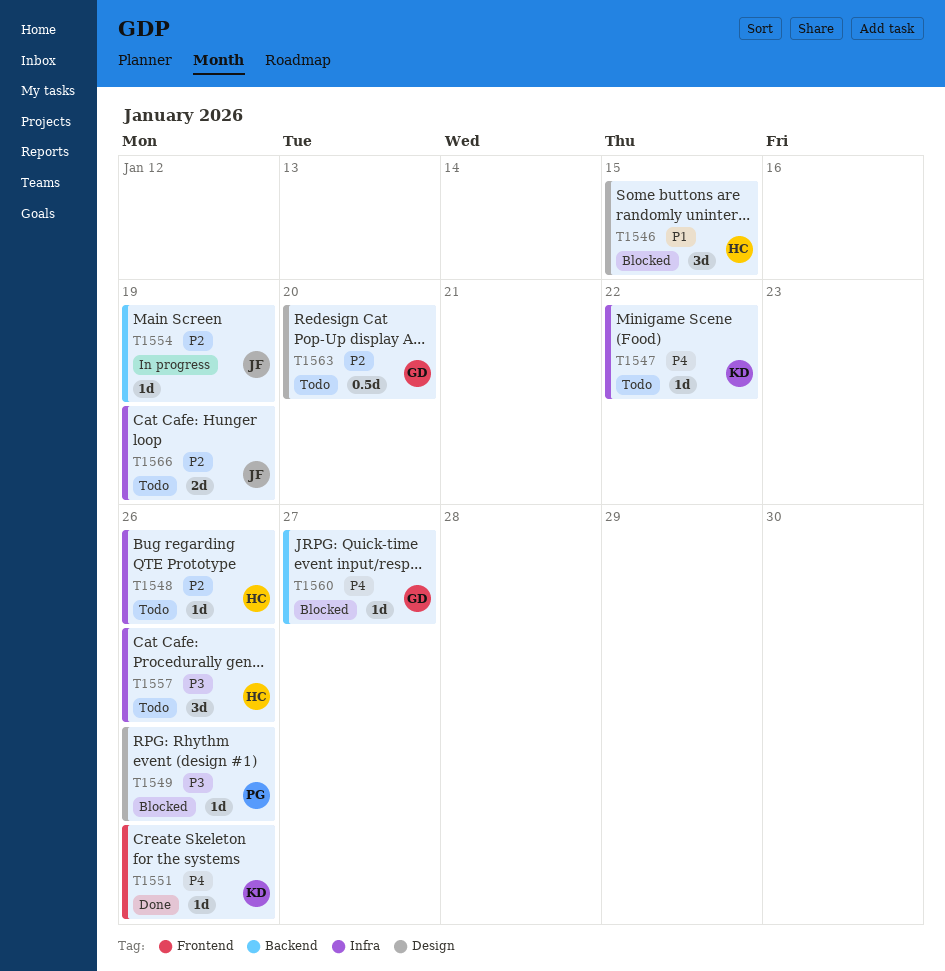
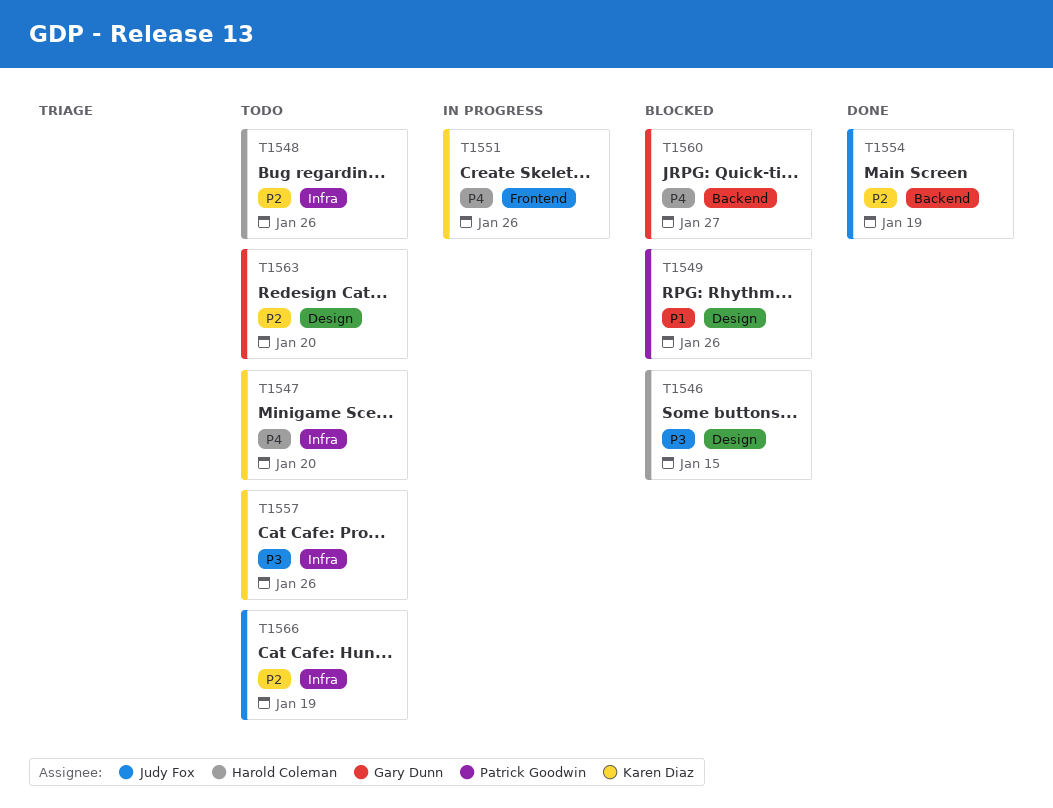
T1546, priority: P1 -> P3
T1547, due: Jan 22 -> Jan 20
T1549, priority: P3 -> P1
T1551, status: Done -> In progress
T1554, status: In progress -> Done
T1557, owner: Harold Coleman -> Karen Diaz

